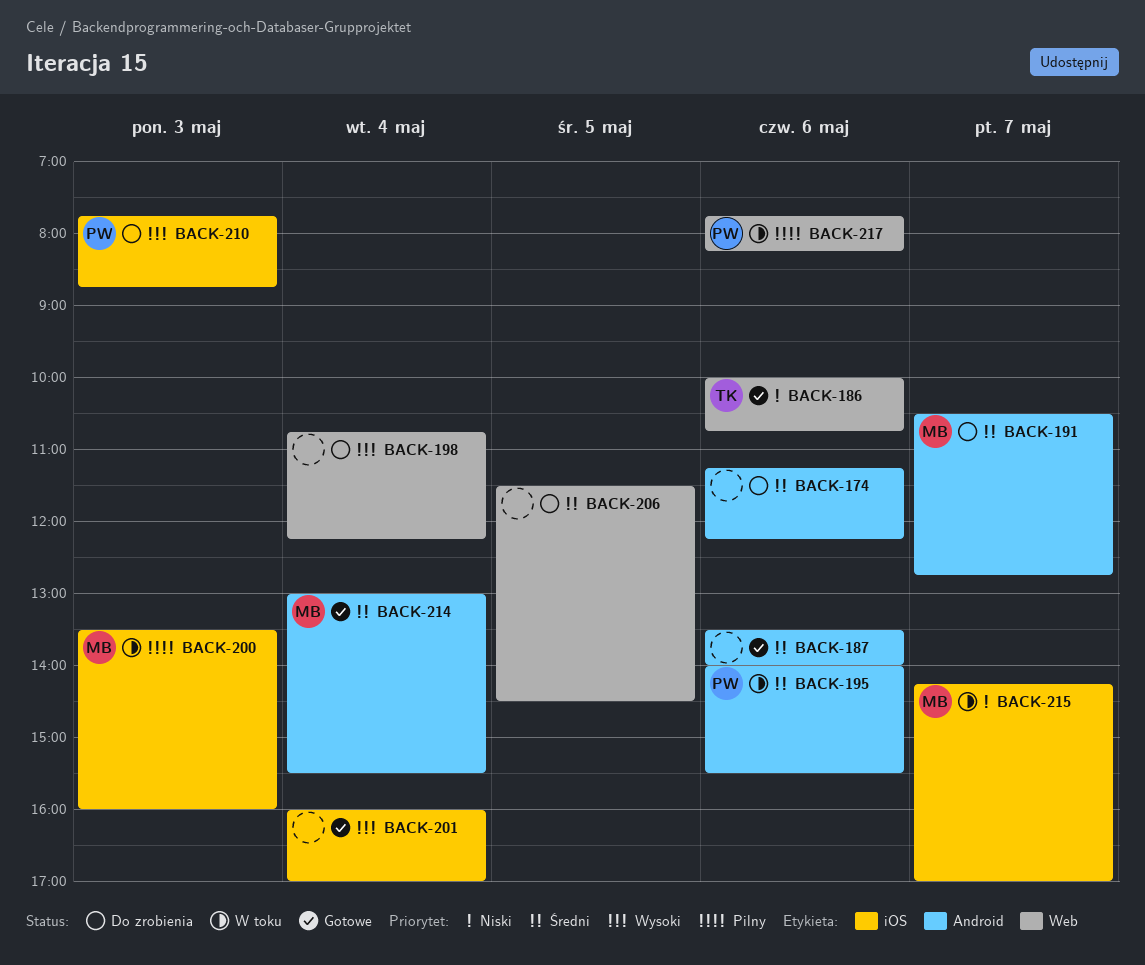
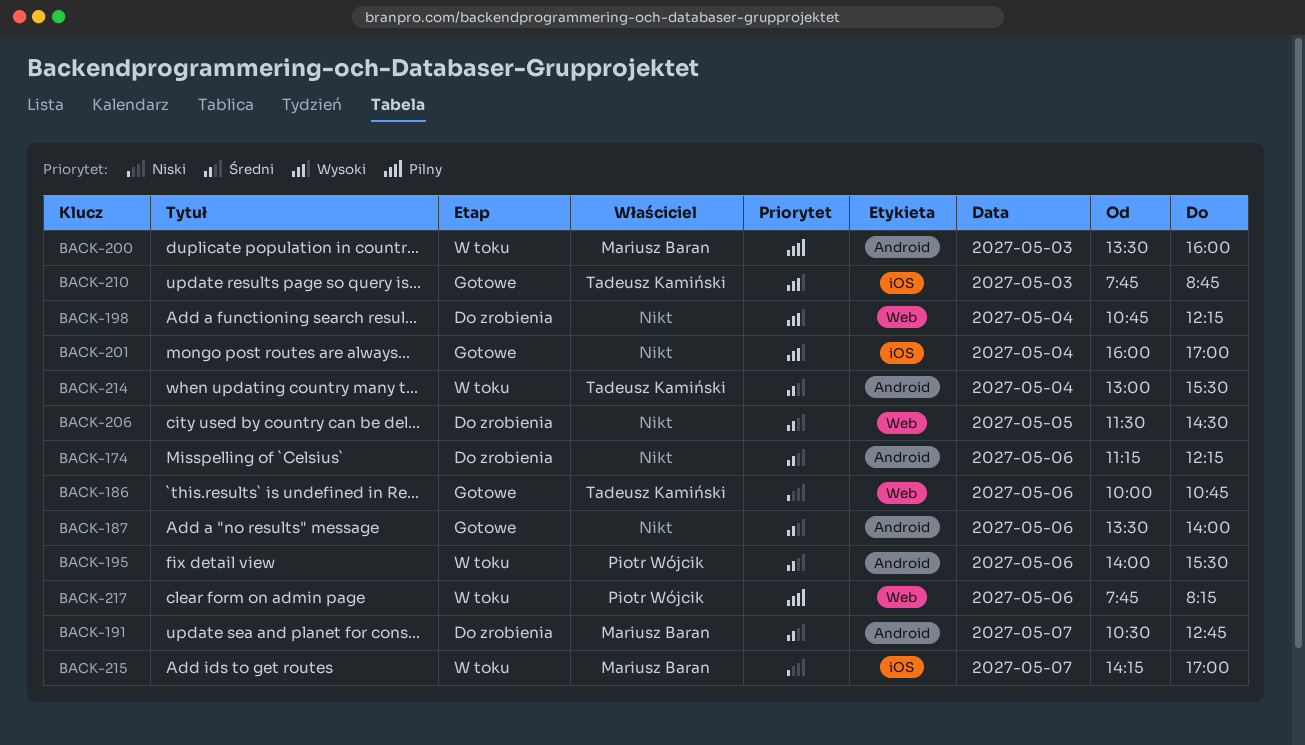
BACK-200, label: iOS -> Android
BACK-210, status: Do zrobienia -> Gotowe
BACK-210, owner: Piotr Wójcik -> Tadeusz Kamiński
BACK-214, status: Gotowe -> W toku
BACK-214, owner: Mariusz Baran -> Tadeusz Kamiński

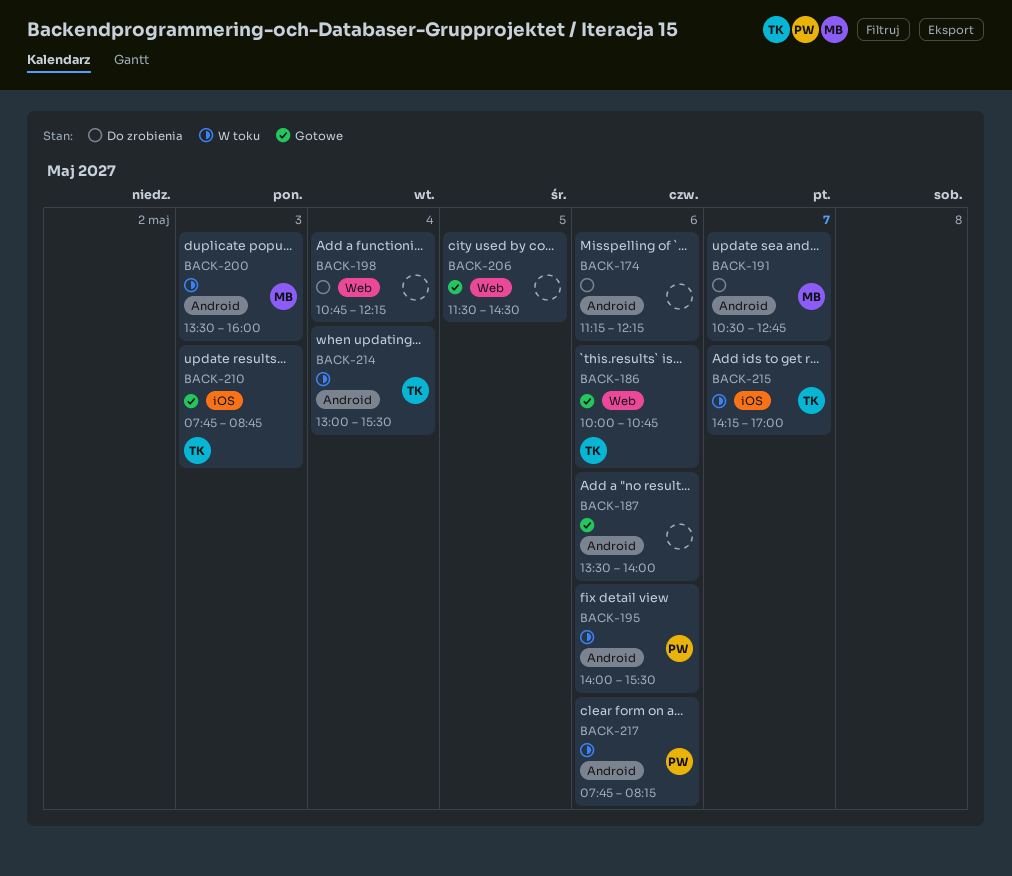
BACK-201: present -> none
BACK-206, status: Do zrobienia -> Gotowe
BACK-215, owner: Mariusz Baran -> Tadeusz Kamiński
BACK-217, label: Web -> Android

